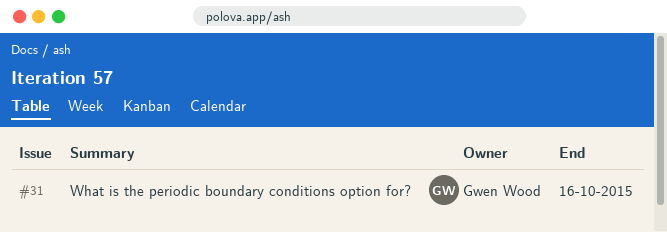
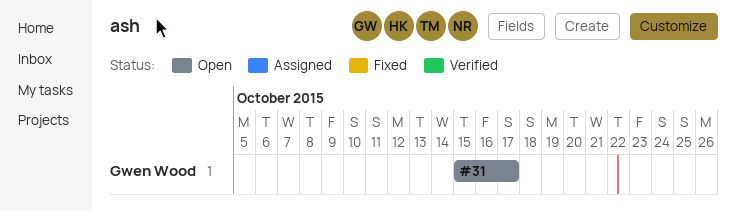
#31, due: Oct 16 -> Oct 17

